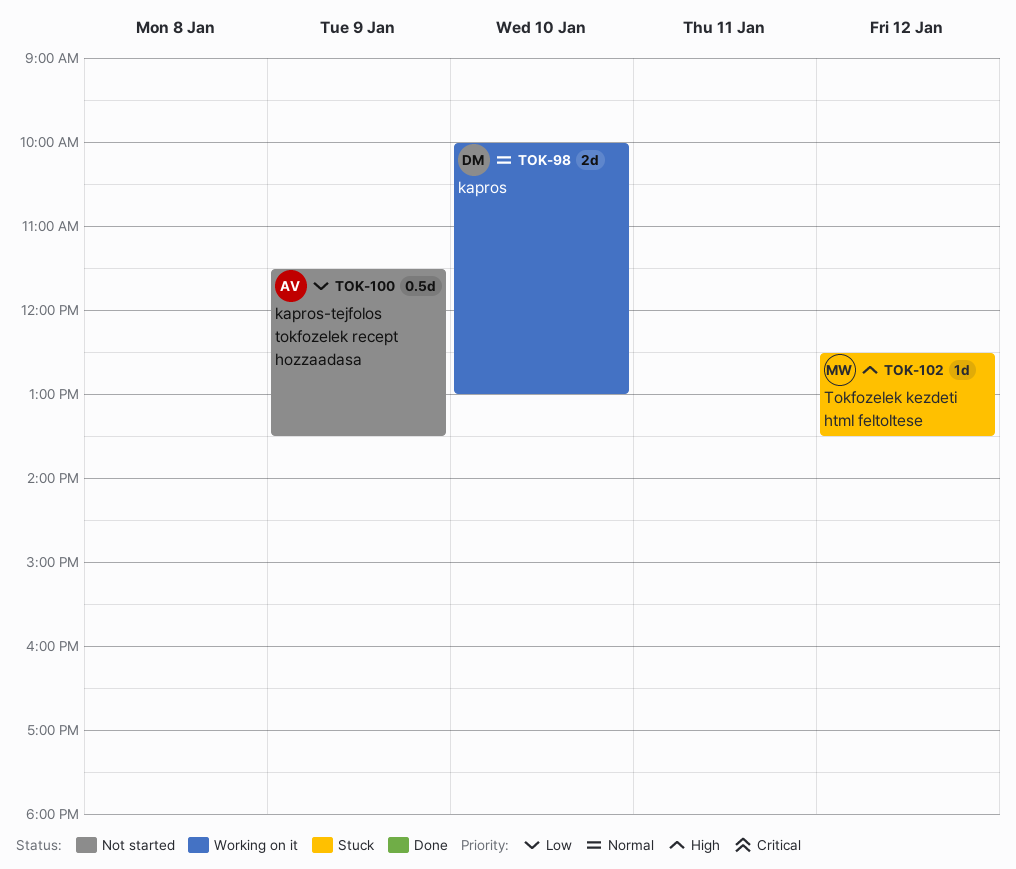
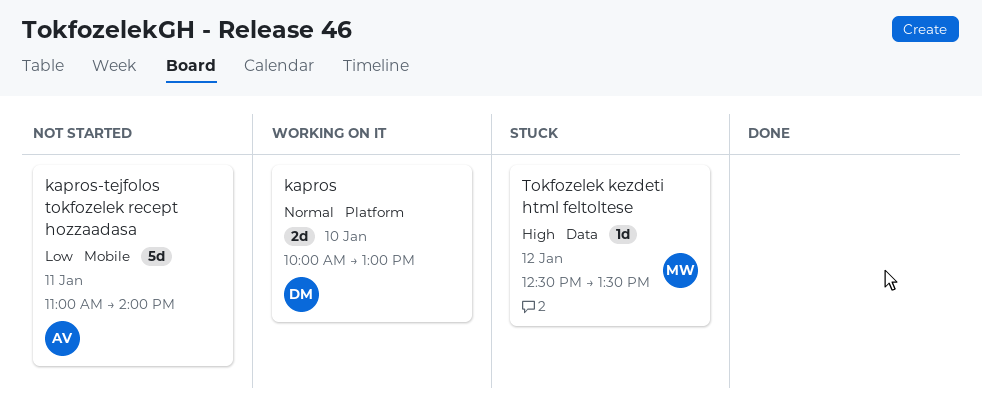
kapros-tejfolos tokfozelek recept hozzaadasa, estimate: 0.5d -> 5d
kapros-tejfolos tokfozelek recept hozzaadasa, day: Jan 9 -> Jan 11
kapros-tejfolos tokfozelek recept hozzaadasa, begins: 11:30 -> 11:00
kapros-tejfolos tokfozelek recept hozzaadasa, ends: 13:30 -> 14:00

